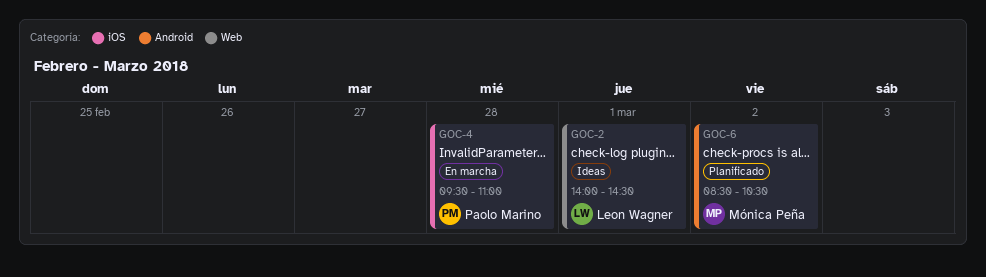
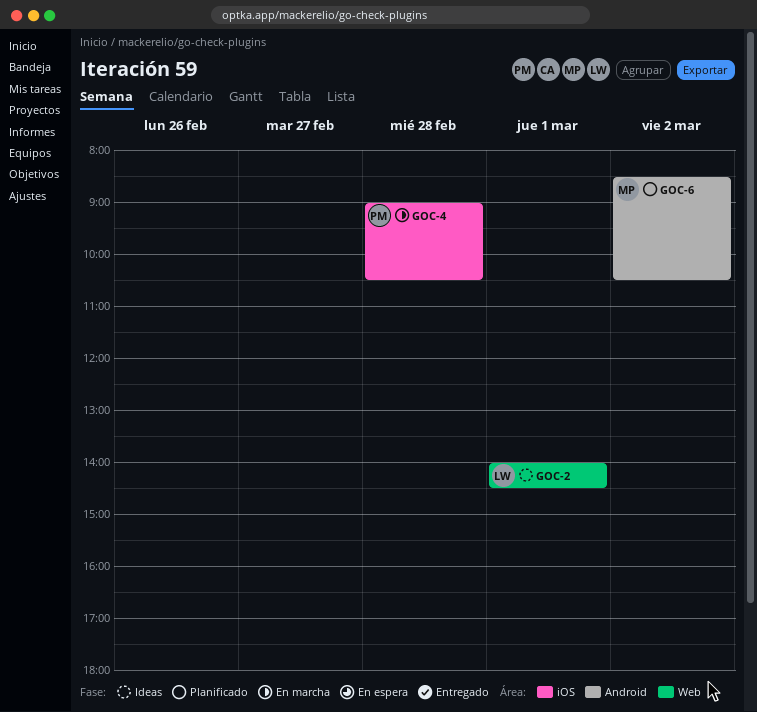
GOC-4, begins: 09:30 -> 09:00
GOC-4, ends: 11:00 -> 10:30

